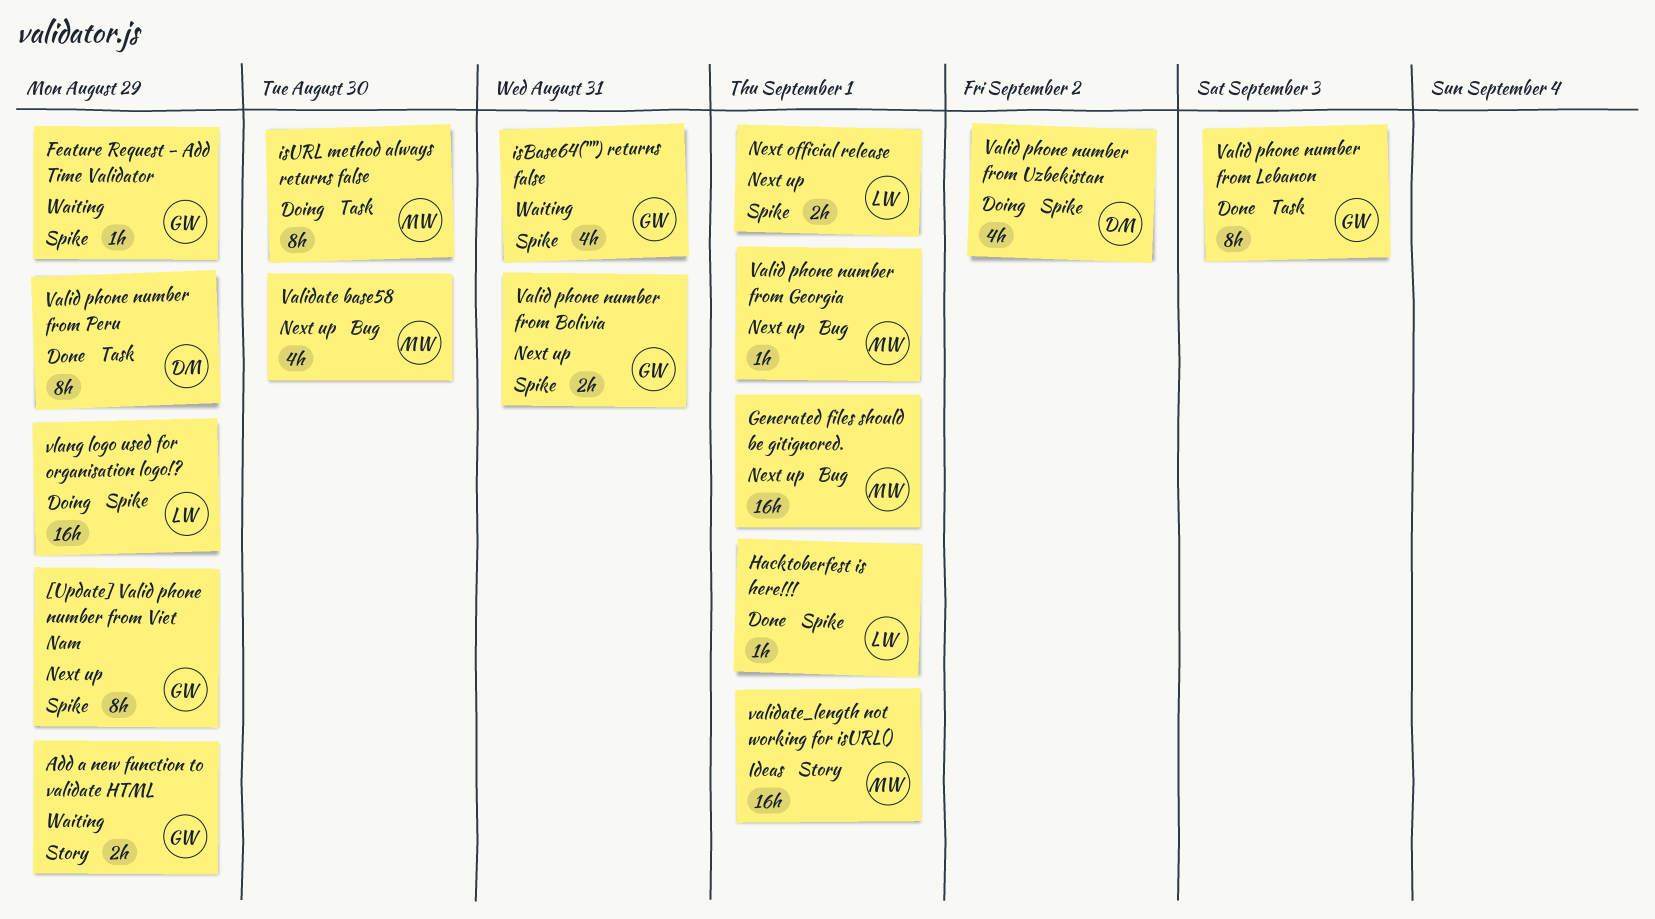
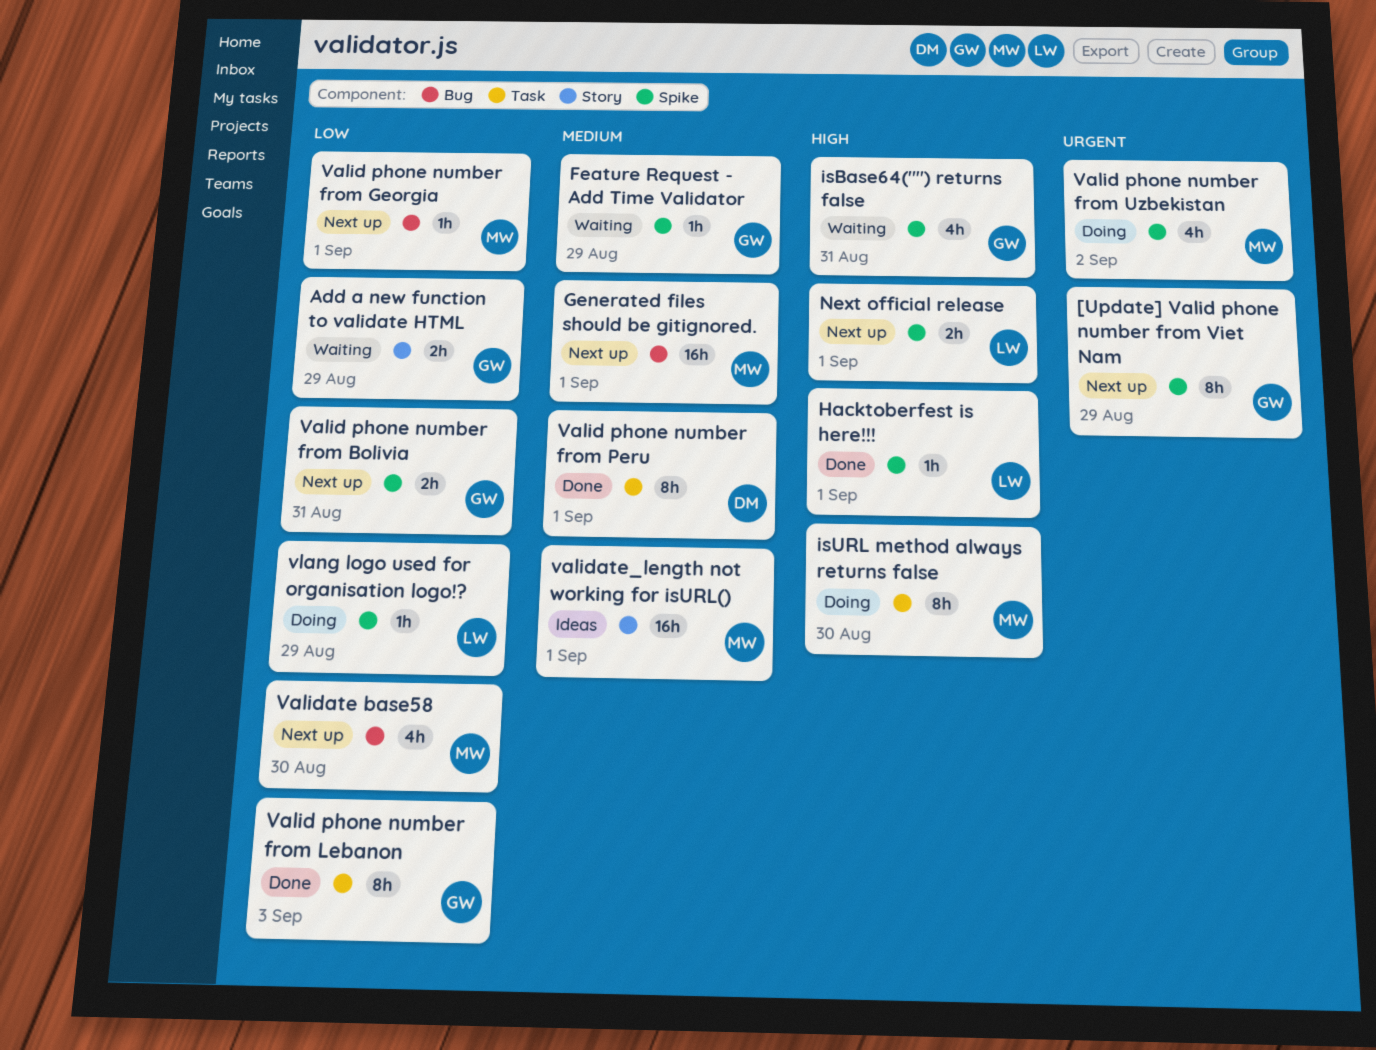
Valid phone number from Peru, due: Aug 29 -> Sep 1
Valid phone number from Uzbekistan, owner: DM -> MW
vlang logo used for organisation logo!?, estimate: 16h -> 1h

